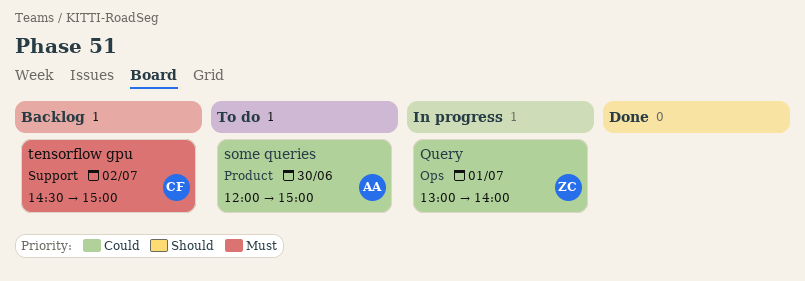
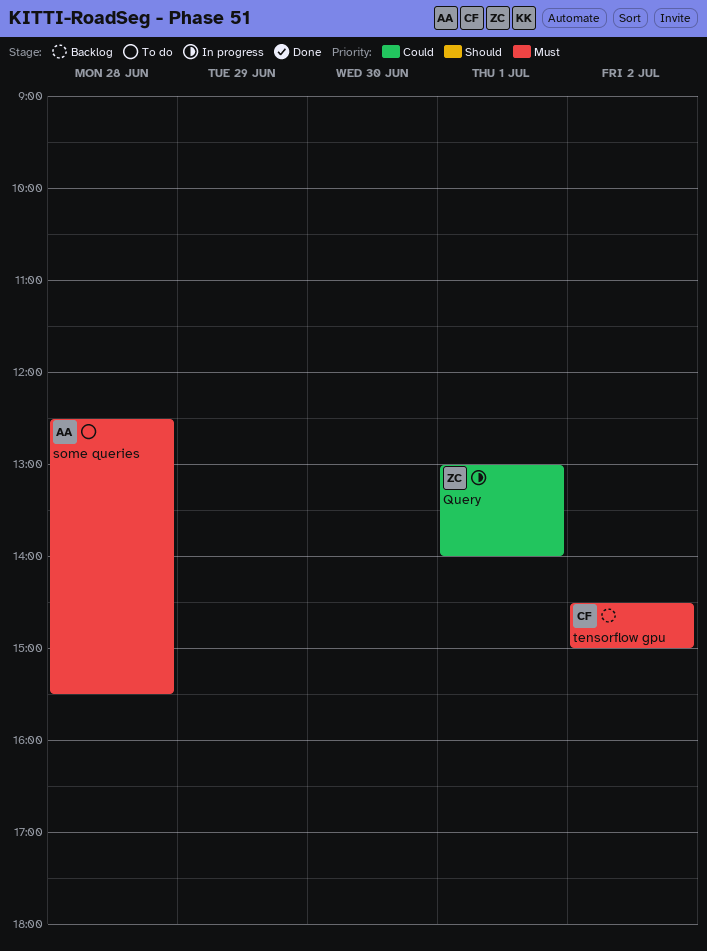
some queries, priority: Could -> Must
some queries, day: Jun 30 -> Jun 28
some queries, begins: 12:00 -> 12:30
some queries, ends: 15:00 -> 15:30

